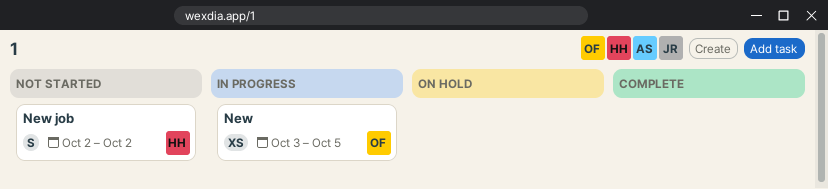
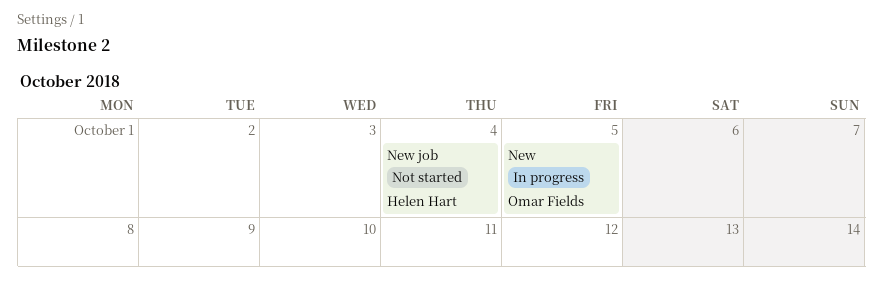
New job, due: Oct 2 -> Oct 4

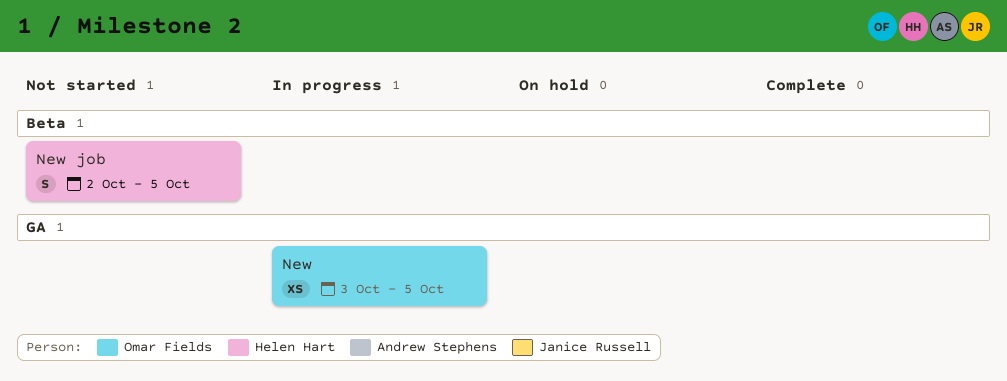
New job, due: Oct 4 -> Oct 5

